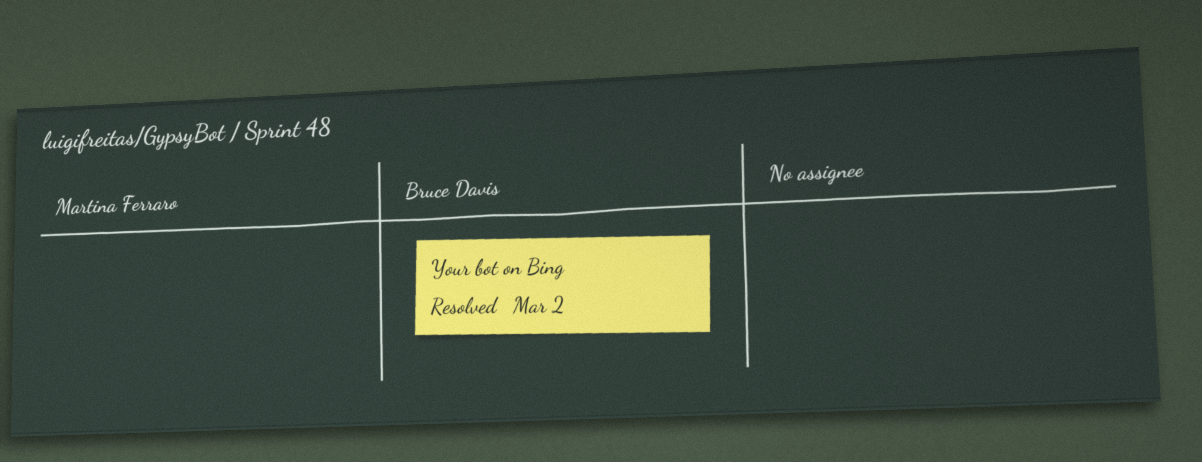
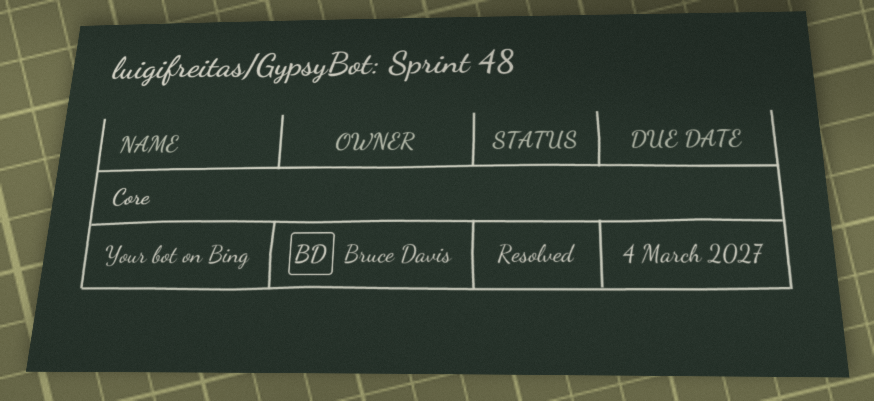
Your bot on Bing, due: Mar 2 -> Mar 4

